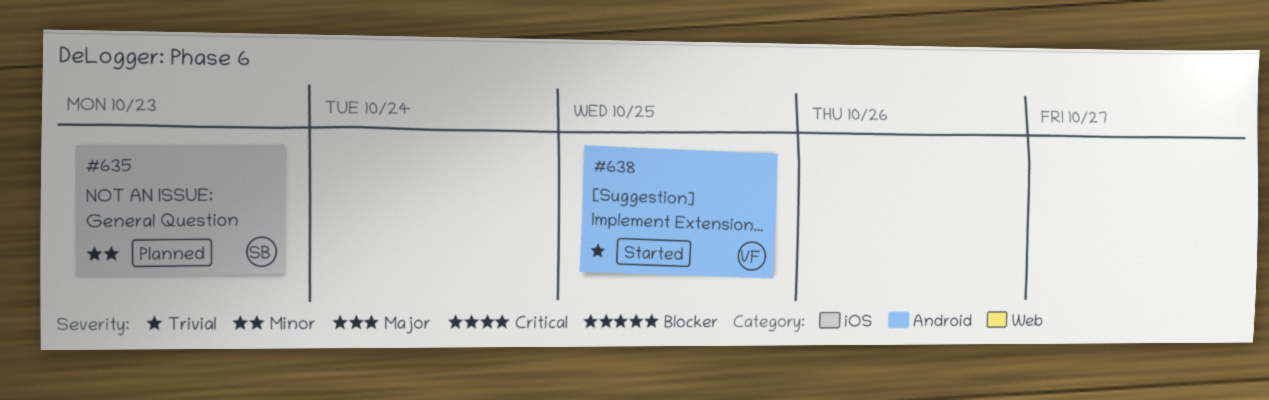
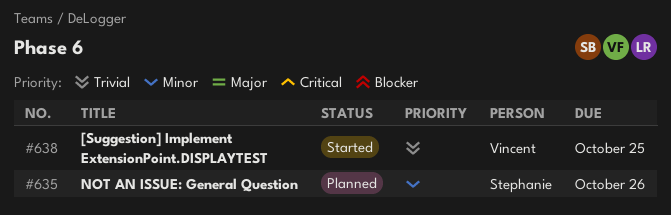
#635, due: Oct 23 -> Oct 26

